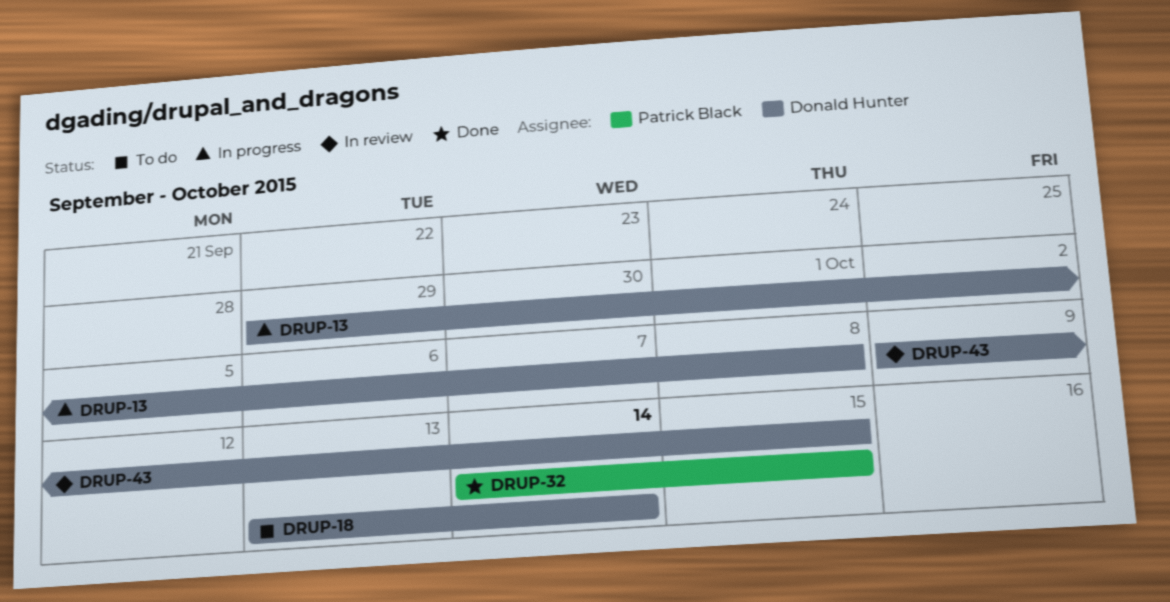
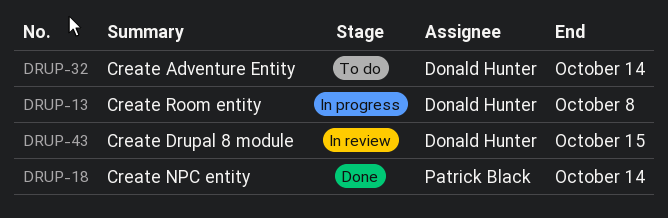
DRUP-18, status: To do -> Done
DRUP-18, owner: Donald Hunter -> Patrick Black
DRUP-32, status: Done -> To do
DRUP-32, owner: Patrick Black -> Donald Hunter
DRUP-32, due: Oct 15 -> Oct 14

